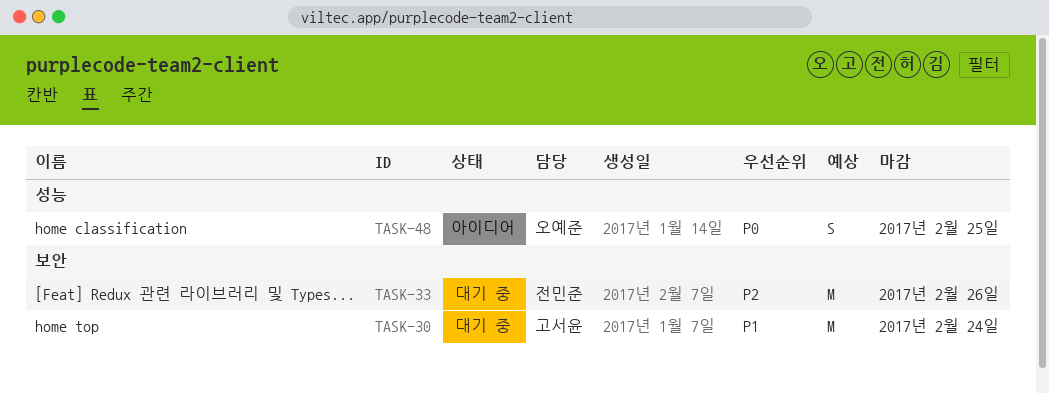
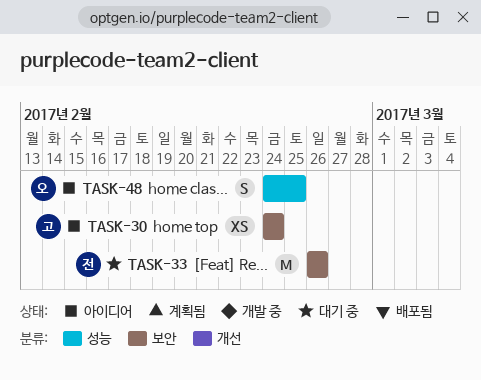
TASK-30, status: 대기 중 -> 아이디어
TASK-30, estimate: M -> XS

